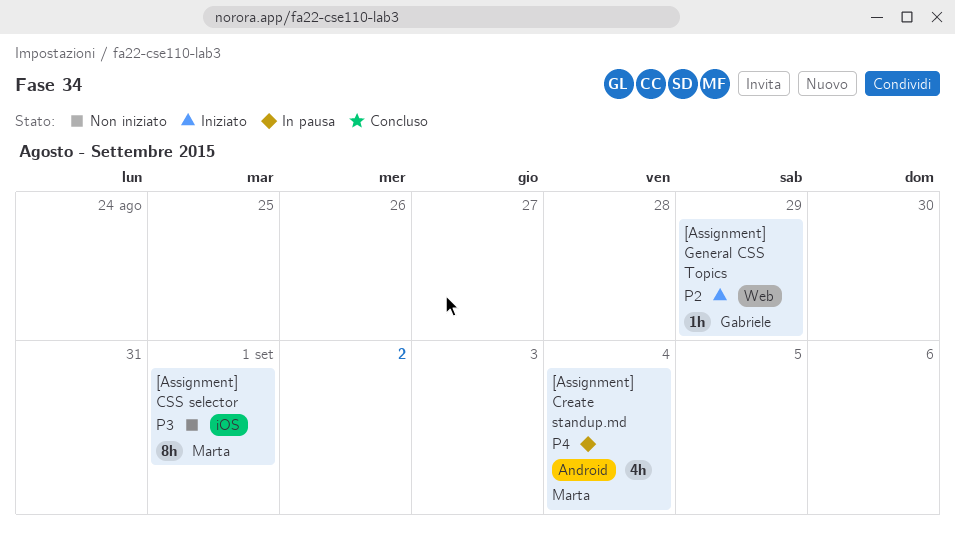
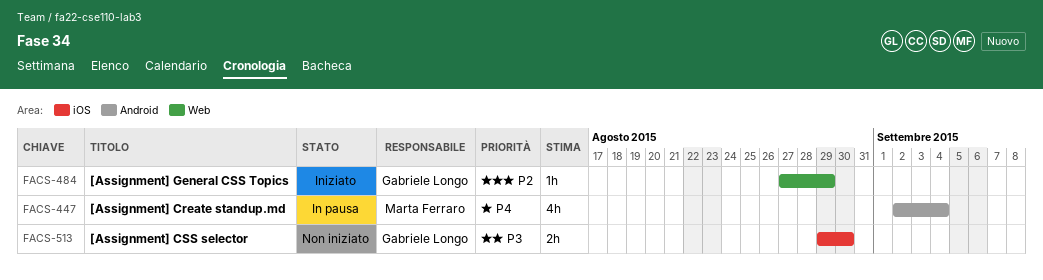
[Assignment] CSS selector, owner: Marta Ferraro -> Gabriele Longo
[Assignment] CSS selector, estimate: 8h -> 2h
[Assignment] CSS selector, due: Sep 1 -> Aug 30

